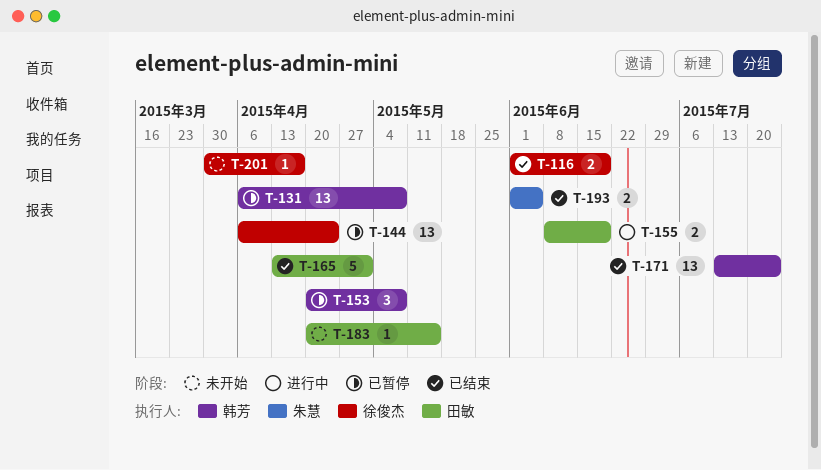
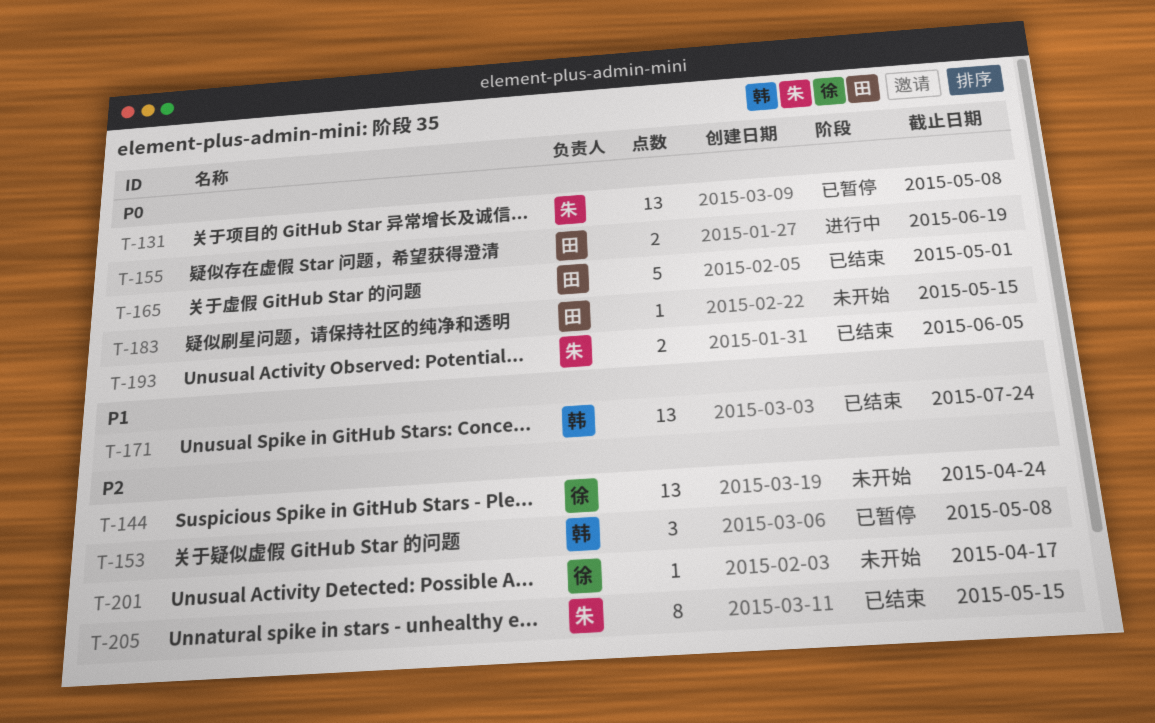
T-116: present -> none
T-131, owner: 韩芳 -> 朱慧
T-144, status: 已暂停 -> 未开始
T-205: none -> present

